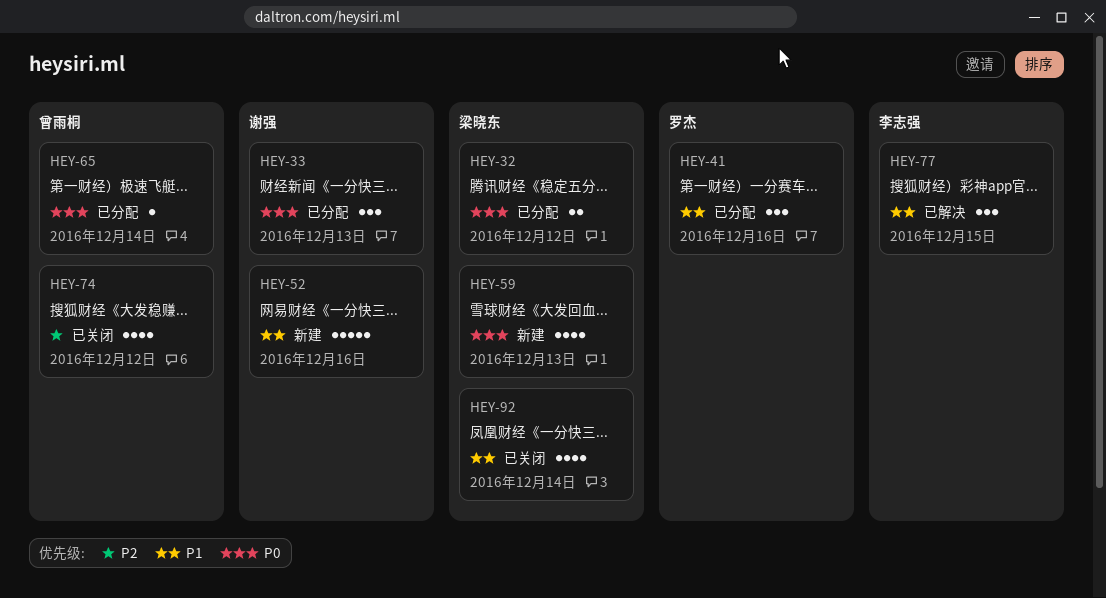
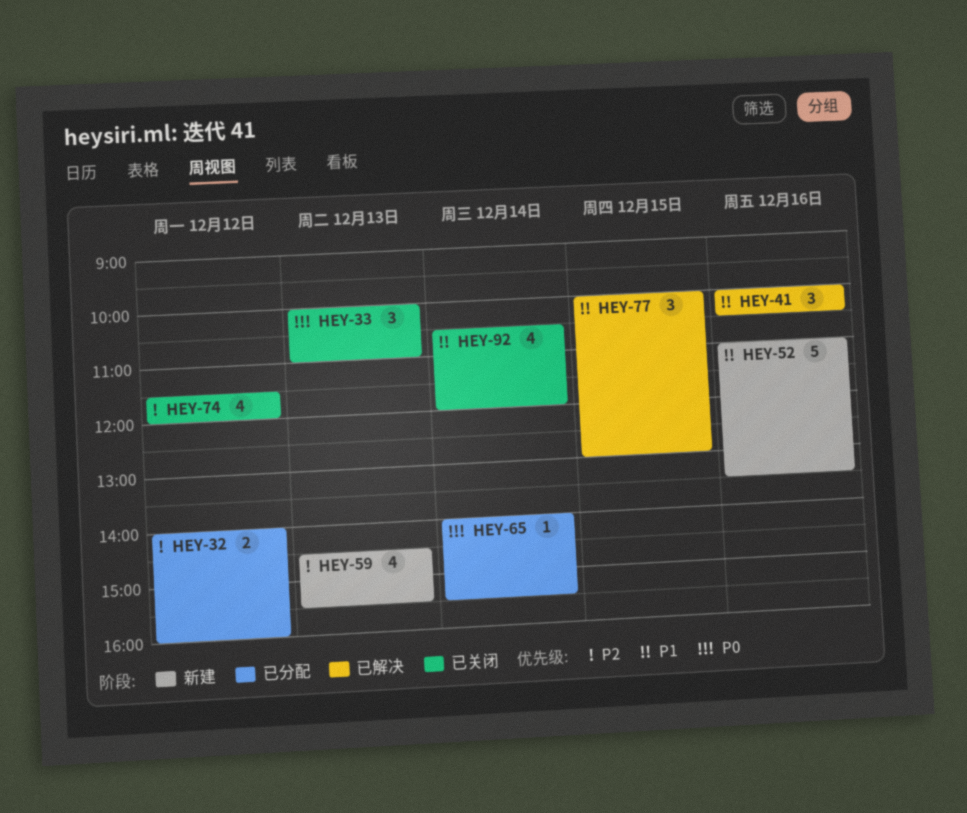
HEY-32, priority: P0 -> P2
HEY-33, status: 已分配 -> 已关闭
HEY-41, status: 已分配 -> 已解决
HEY-59, priority: P0 -> P2

